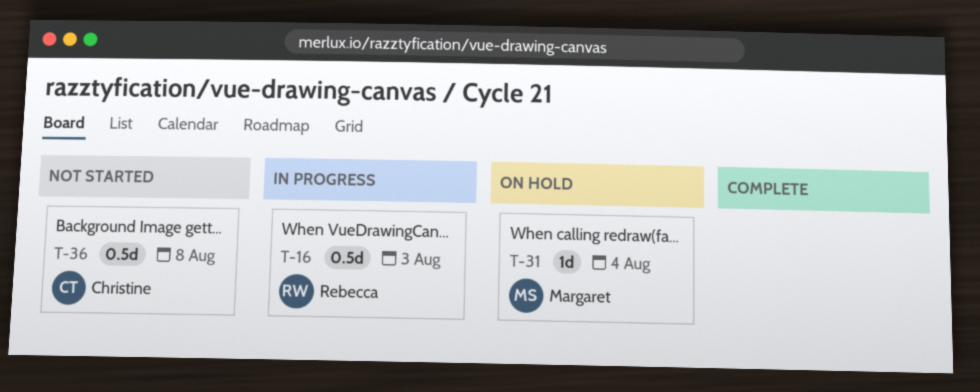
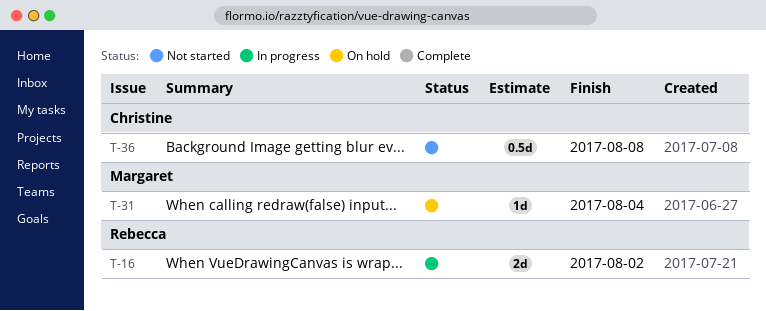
T-16, estimate: 0.5d -> 2d
T-16, due: Aug 3 -> Aug 2

